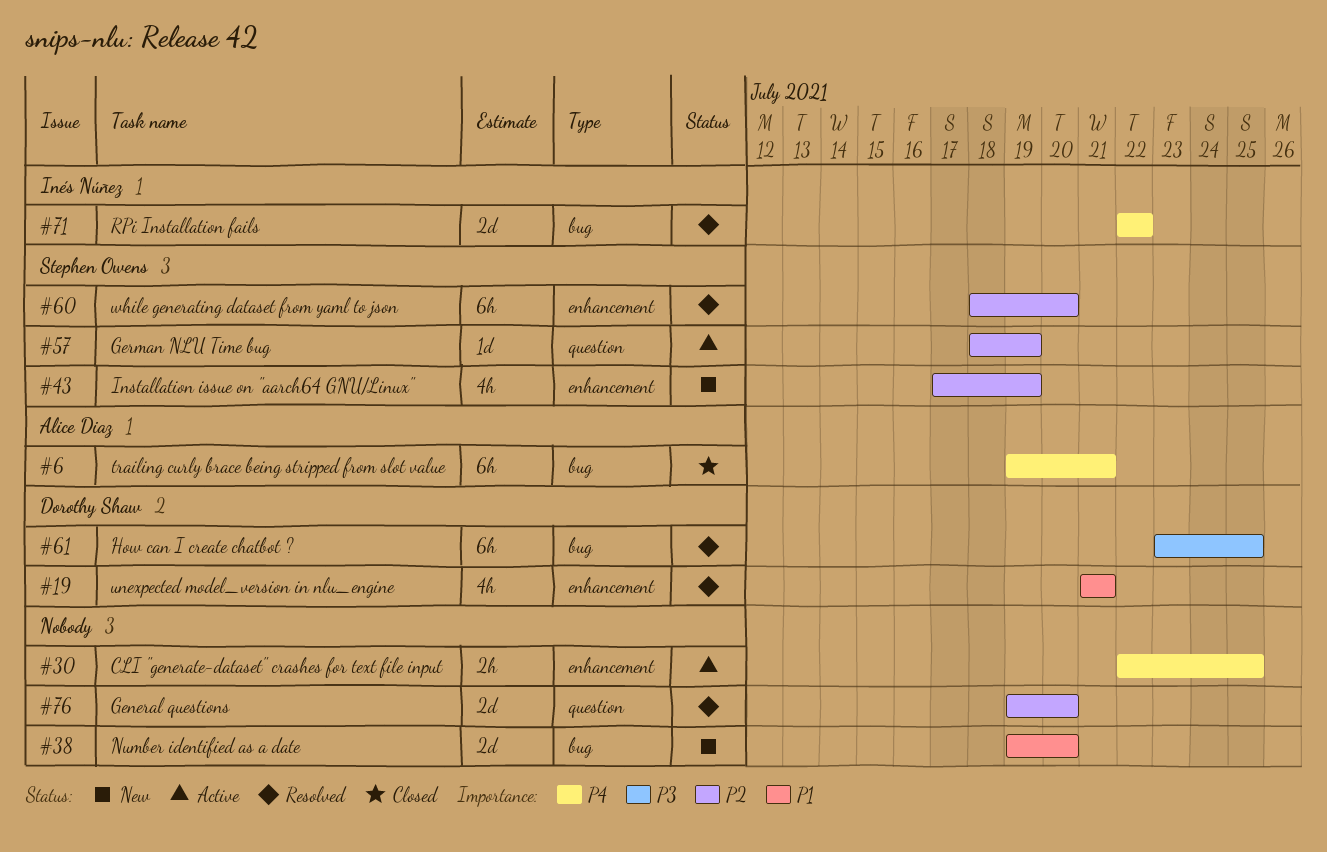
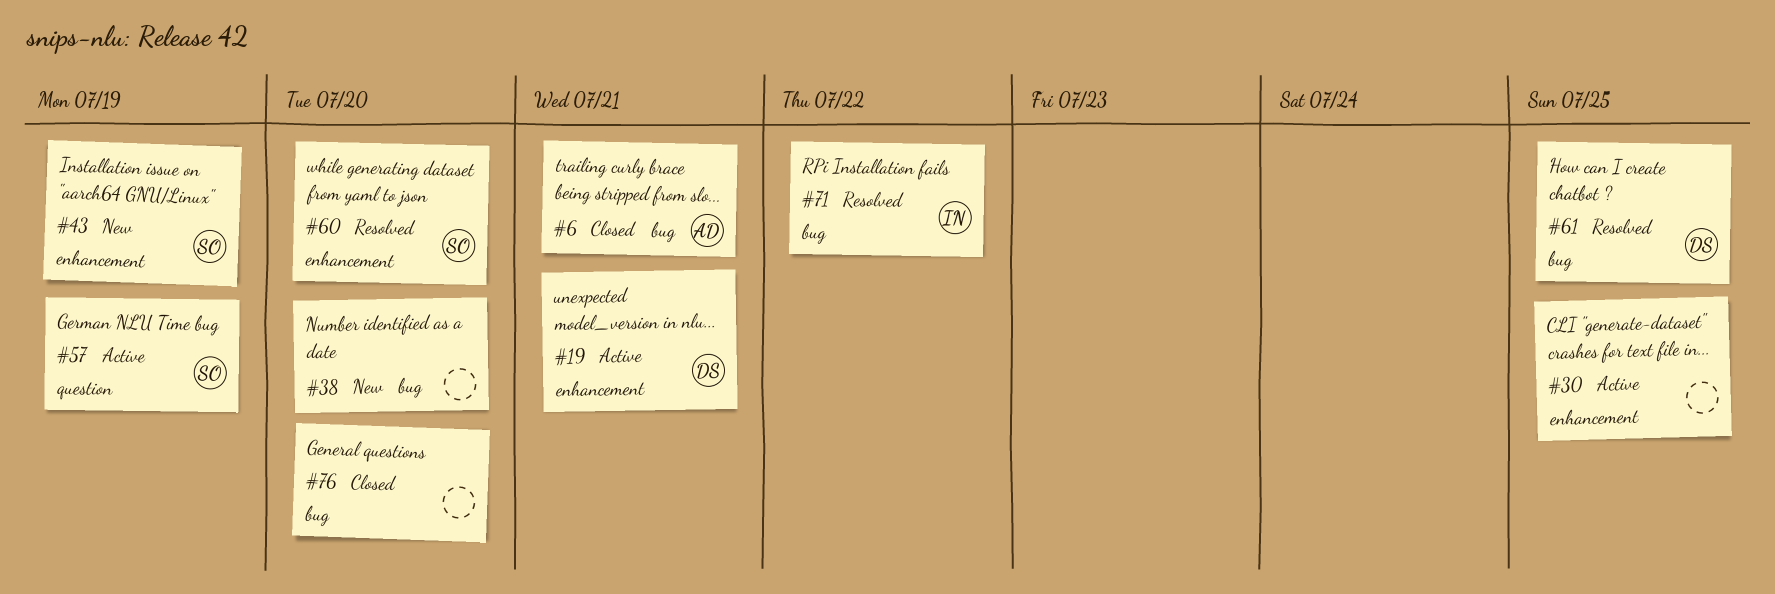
#19, status: Resolved -> Active
#76, status: Resolved -> Closed
#76, label: question -> bug

